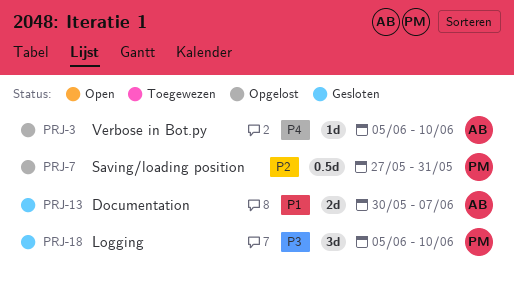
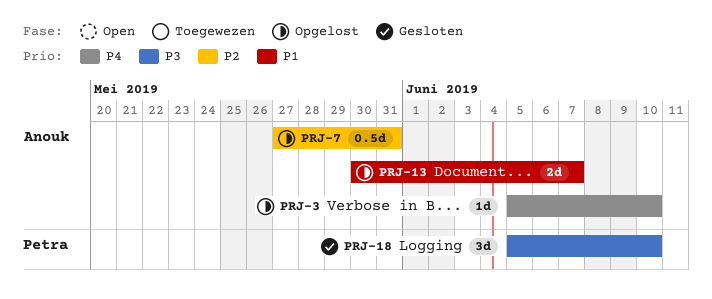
PRJ-7, owner: Petra -> Anouk
PRJ-13, status: Gesloten -> Opgelost

